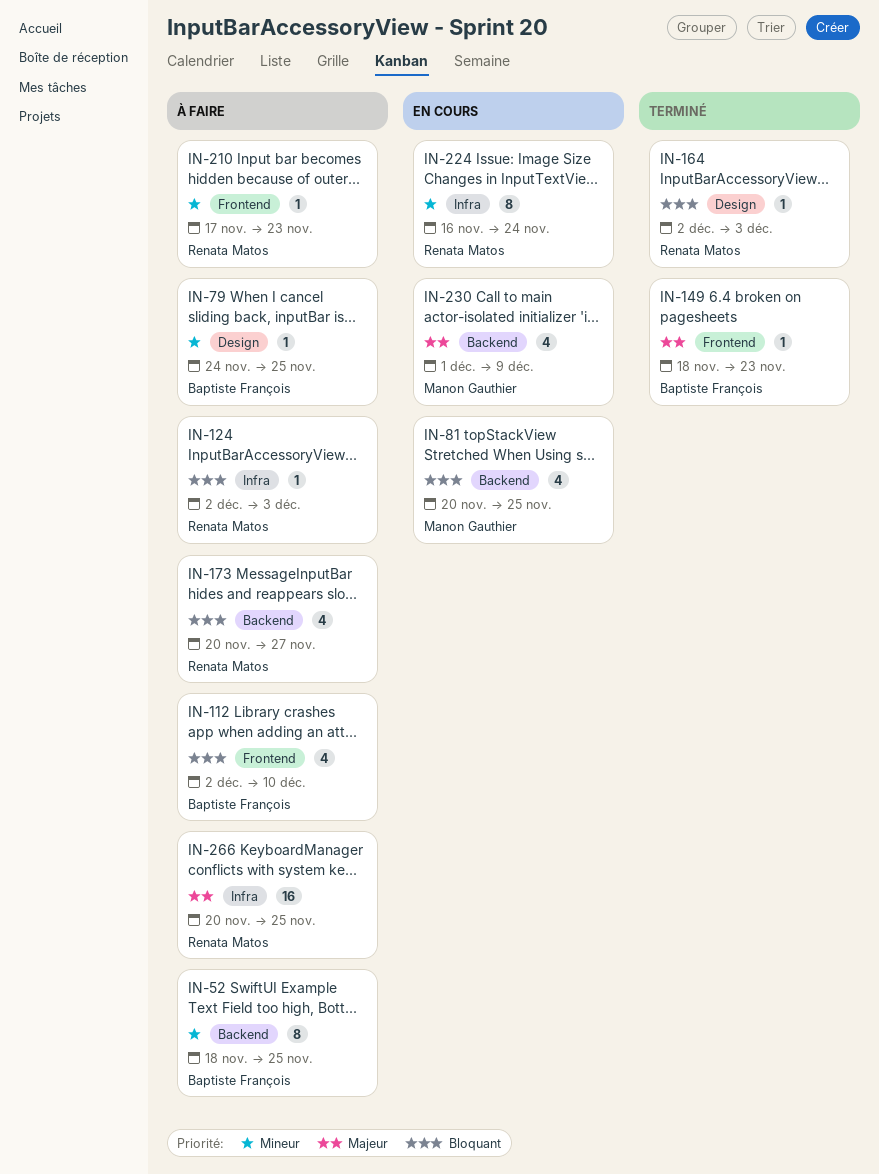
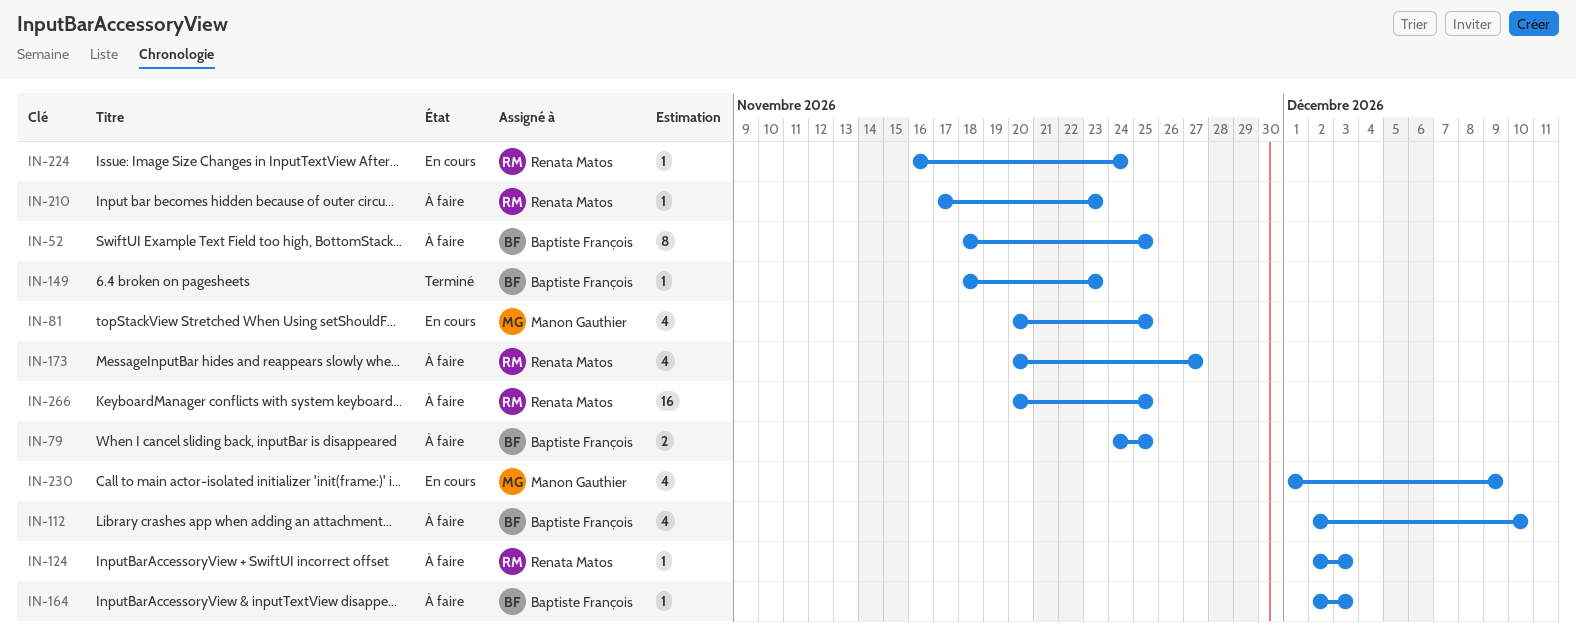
IN-79, estimate: 1 -> 2
IN-164, status: Terminé -> À faire
IN-164, owner: Renata Matos -> Baptiste François
IN-224, estimate: 8 -> 1

